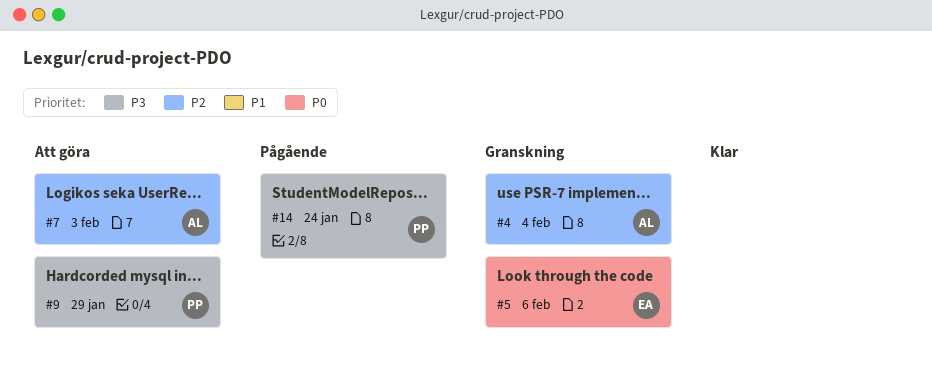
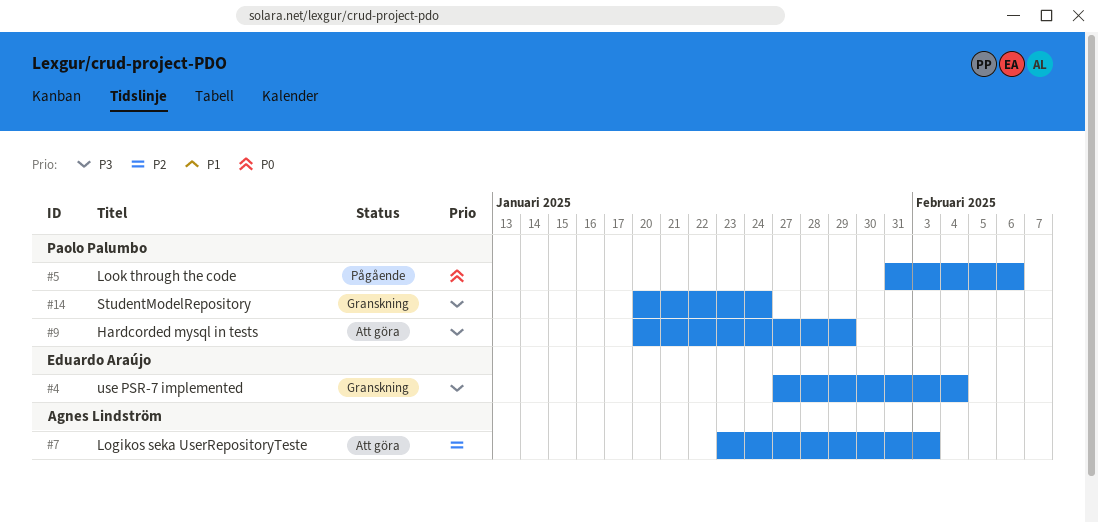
#4, owner: Agnes Lindström -> Eduardo Araújo
#4, priority: P2 -> P3
#5, status: Granskning -> Pågående
#5, owner: Eduardo Araújo -> Paolo Palumbo
#14, status: Pågående -> Granskning

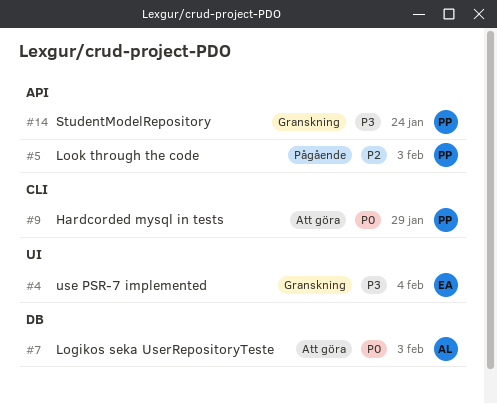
#5, priority: P0 -> P2
#5, due: Feb 6 -> Feb 3
#7, priority: P2 -> P0
#9, priority: P3 -> P0

